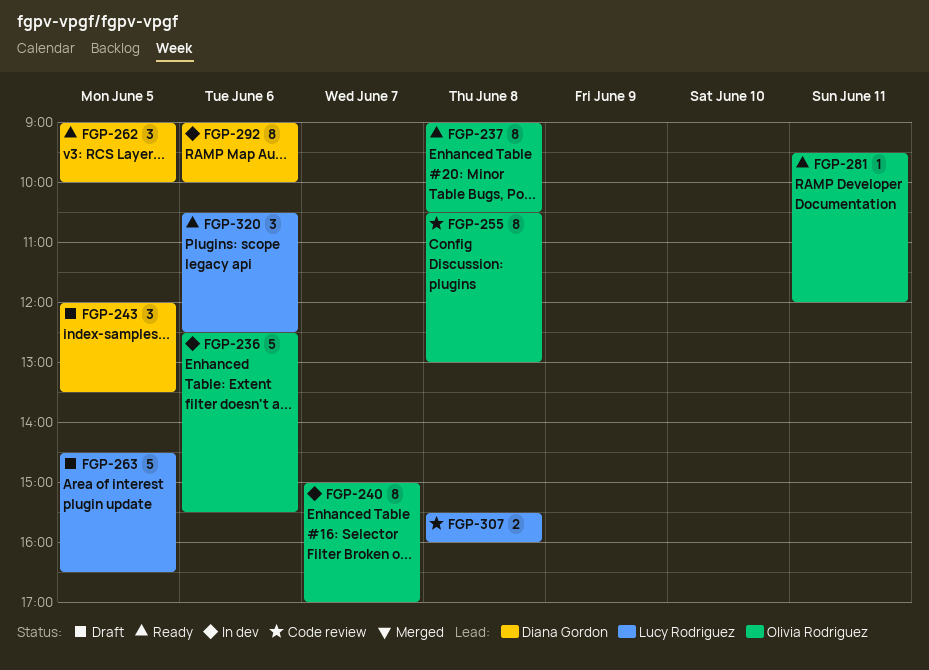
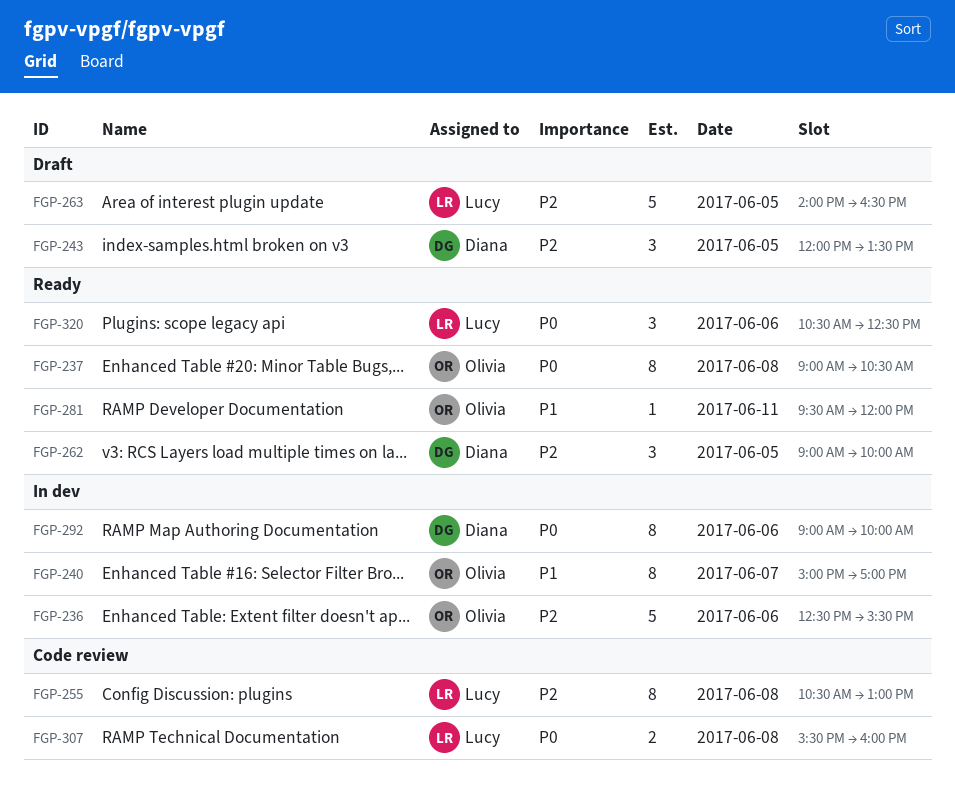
FGP-255, owner: Olivia Rodriguez -> Lucy Rodriguez
FGP-263, begins: 14:30 -> 14:00

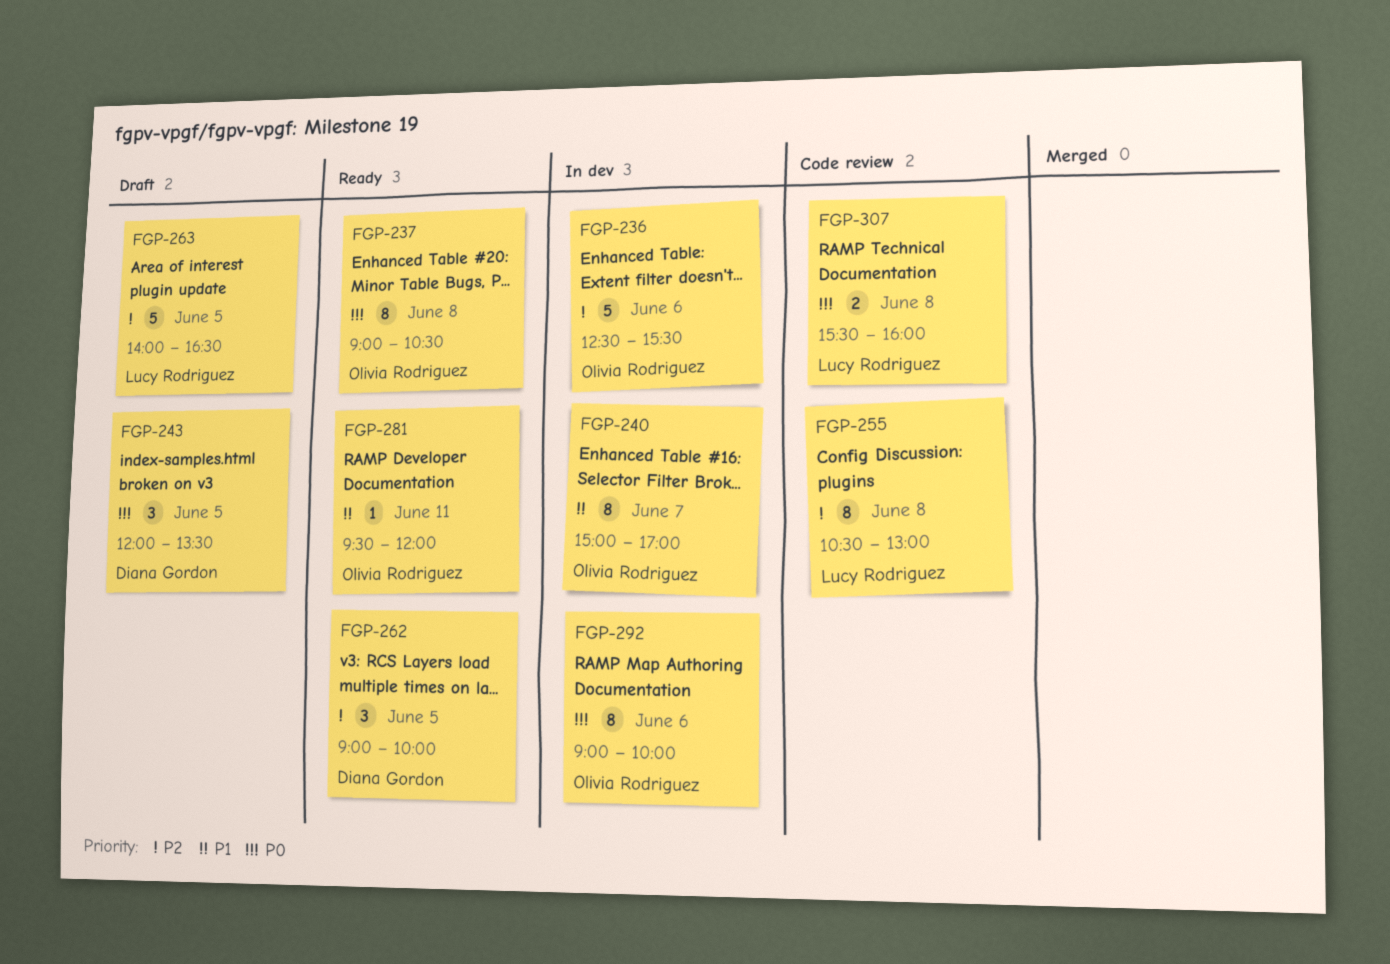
FGP-243, priority: P2 -> P0
FGP-292, owner: Diana Gordon -> Olivia Rodriguez
FGP-320: present -> none

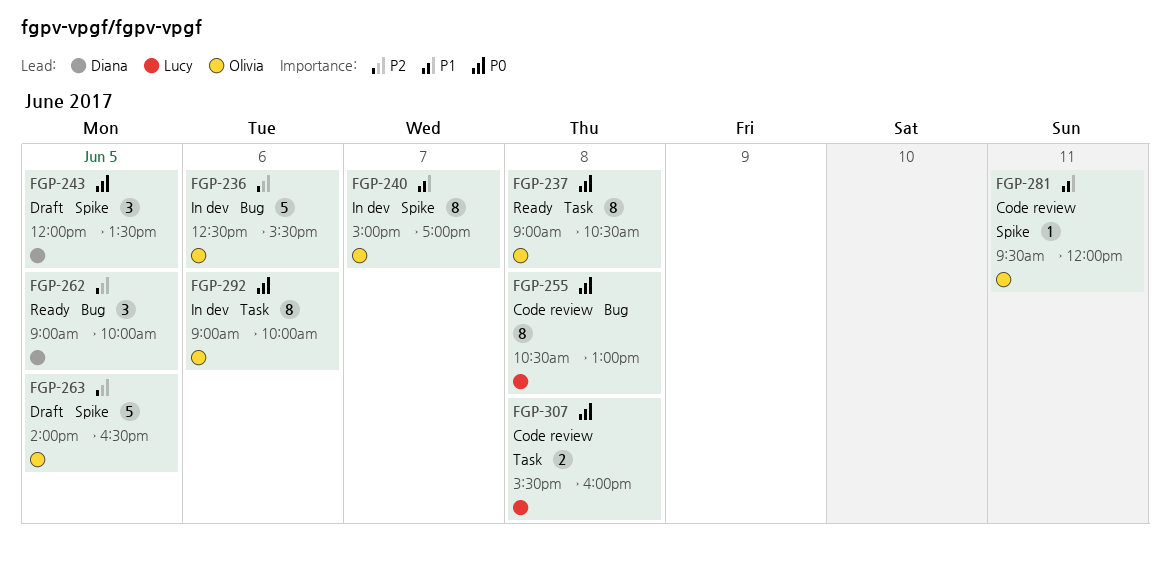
FGP-255, priority: P2 -> P0
FGP-263, owner: Lucy Rodriguez -> Olivia Rodriguez
FGP-281, status: Ready -> Code review

